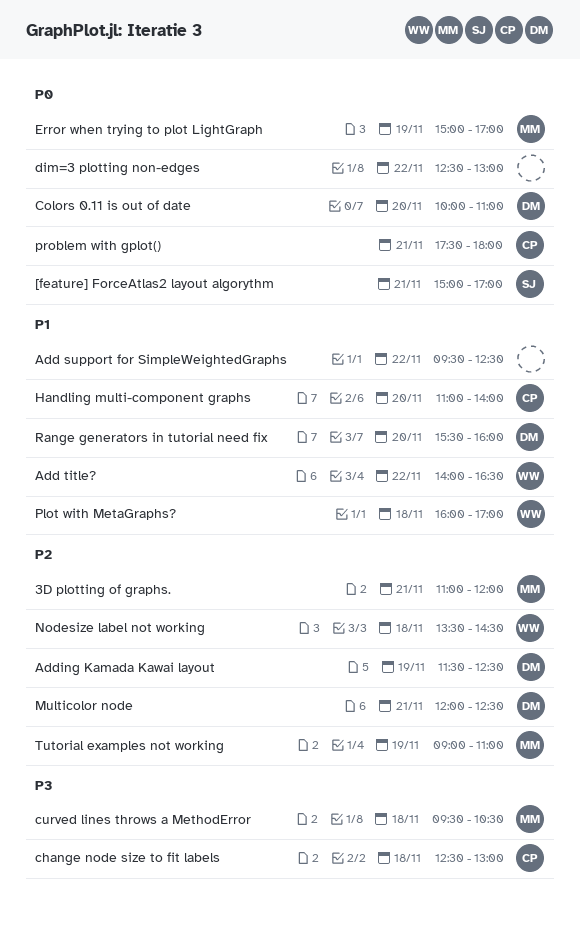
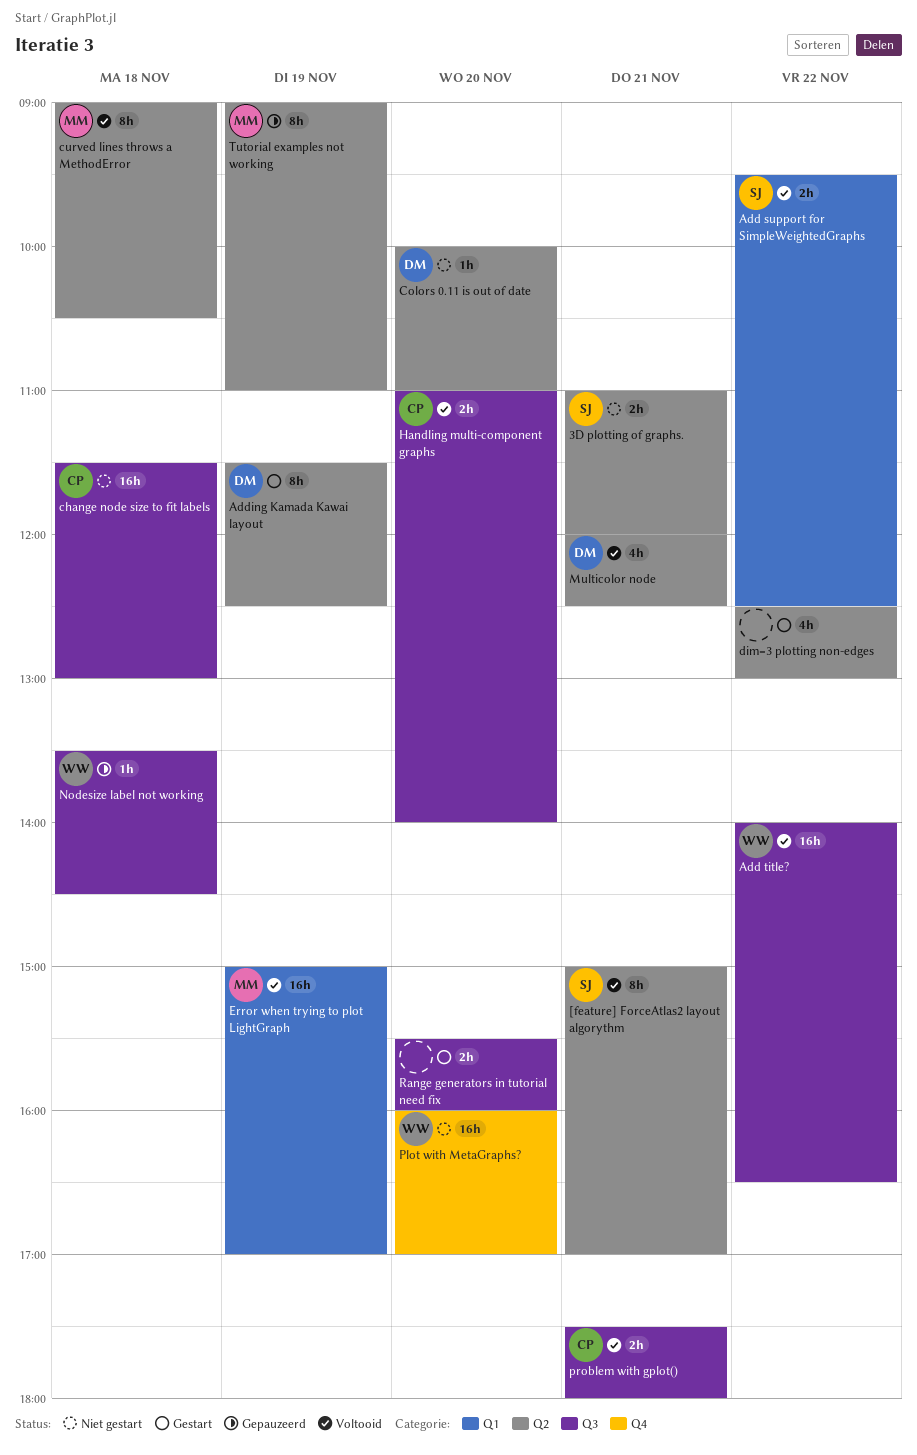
3D plotting of graphs., owner: MM -> SJ
Add support for SimpleWeightedGraphs, owner: none -> SJ
change node size to fit labels, begins: 12:30 -> 11:30
curved lines throws a MethodError, begins: 09:30 -> 09:00
Plot with MetaGraphs?, day: Nov 18 -> Nov 20
Range generators in tutorial need fix, owner: DM -> none

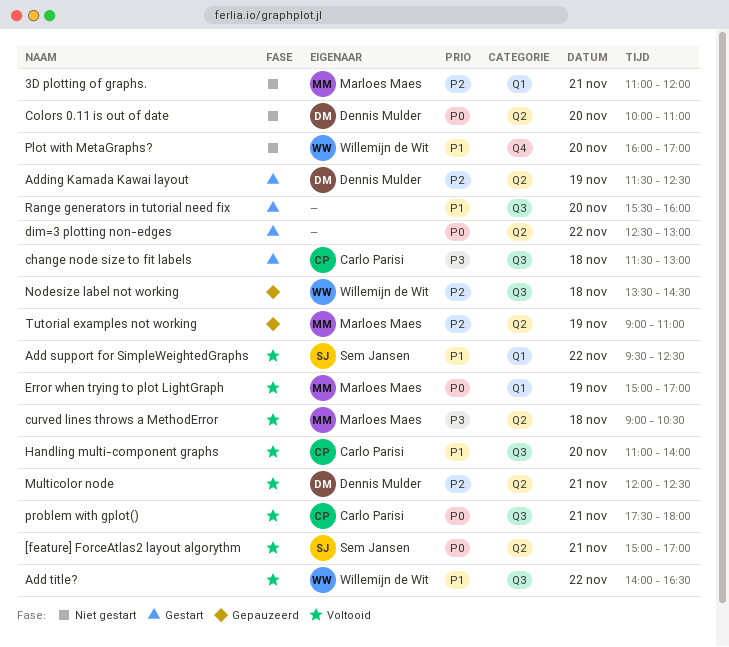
3D plotting of graphs., owner: Sem Jansen -> Marloes Maes
3D plotting of graphs., label: Q2 -> Q1
change node size to fit labels, status: Niet gestart -> Gestart

